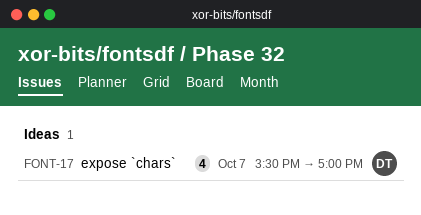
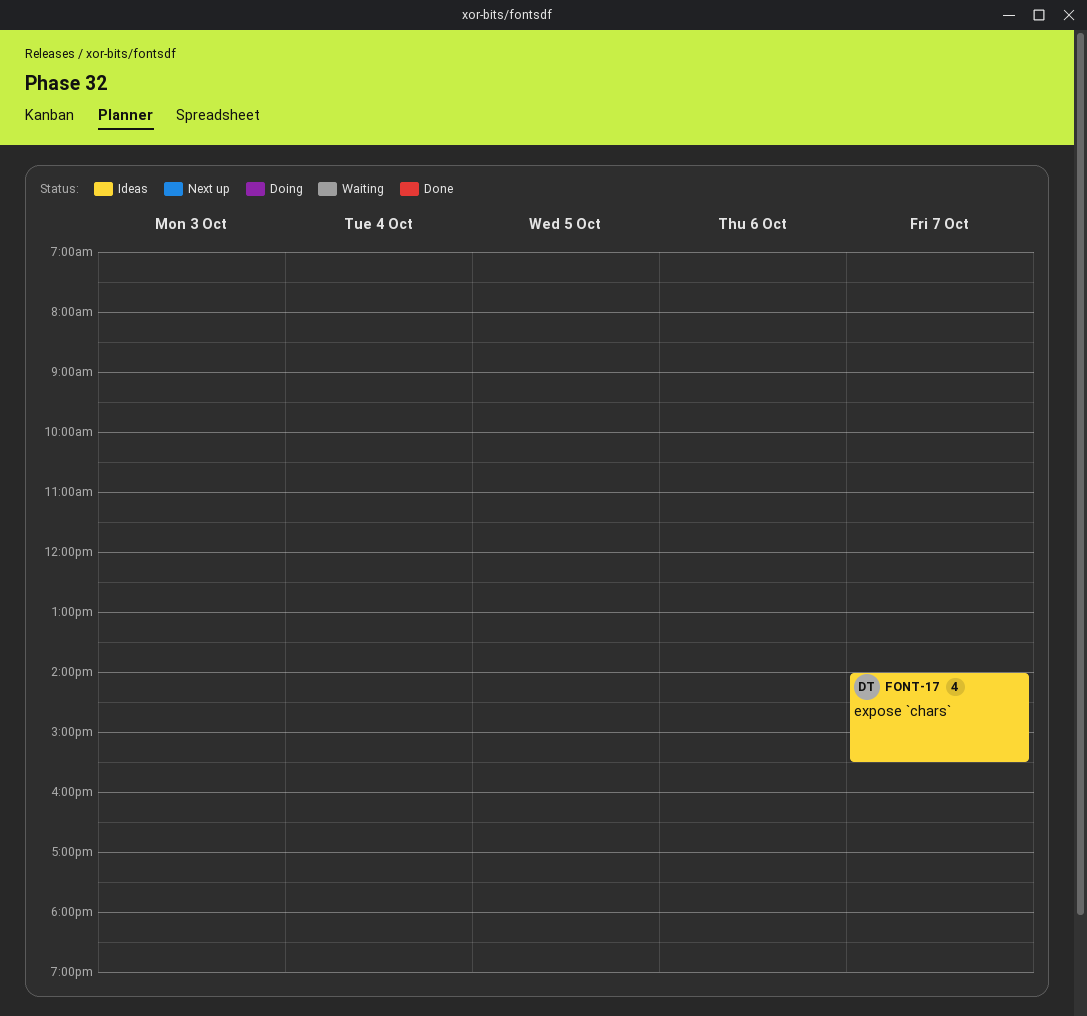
FONT-17, begins: 15:30 -> 14:00
FONT-17, ends: 17:00 -> 15:30

